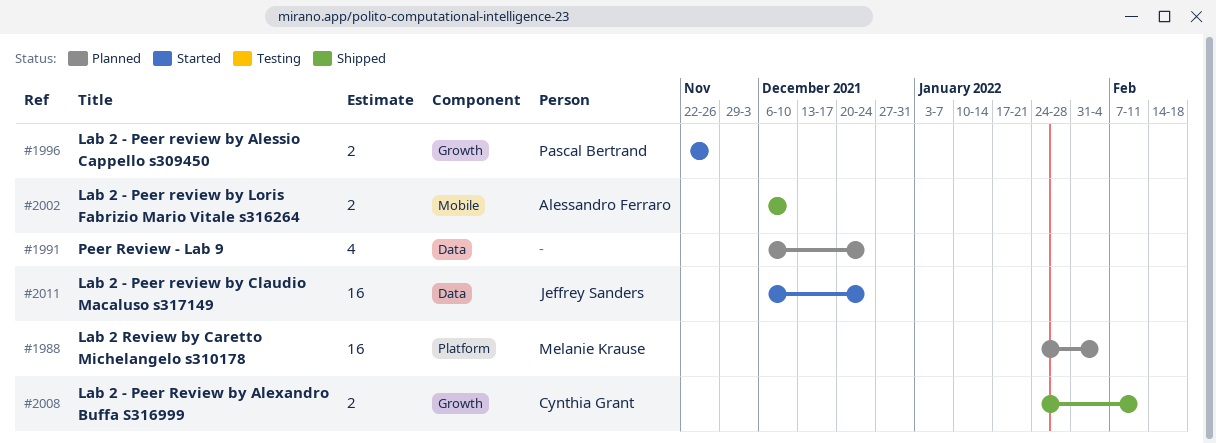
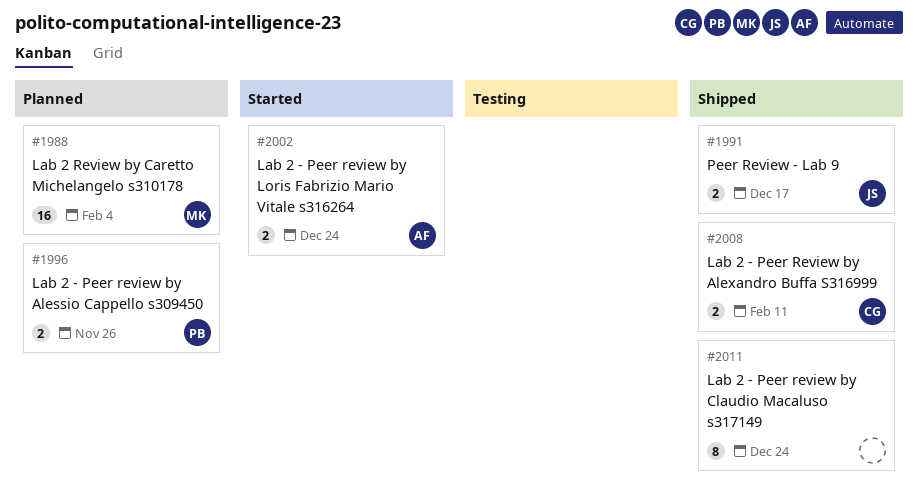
#1991, status: Planned -> Shipped
#1991, owner: none -> Jeffrey Sanders
#1991, estimate: 4 -> 2
#1991, due: Dec 24 -> Dec 17
#1996, status: Started -> Planned
#2002, status: Shipped -> Started
#2002, due: Dec 10 -> Dec 24
#2011, status: Started -> Shipped
#2011, owner: Jeffrey Sanders -> none
#2011, estimate: 16 -> 8

